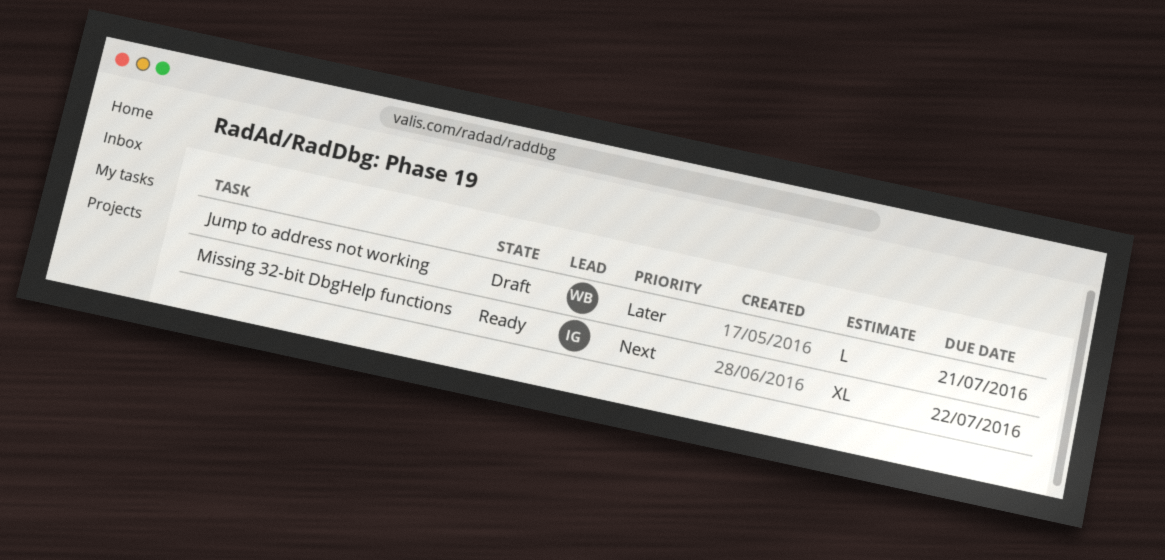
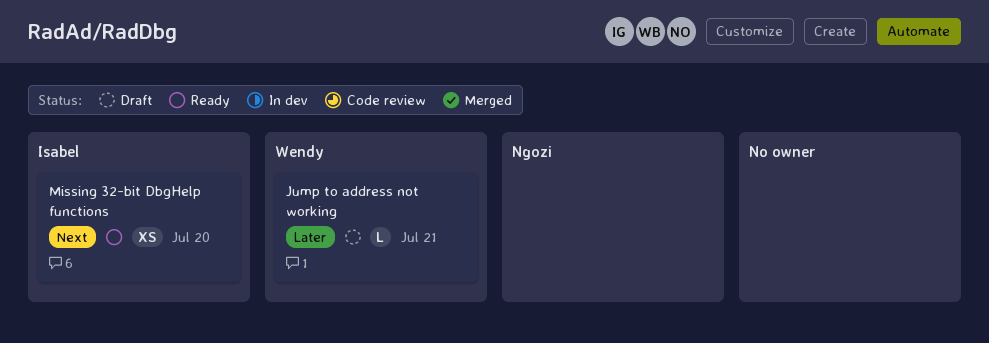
Missing 32-bit DbgHelp functions, estimate: XL -> XS
Missing 32-bit DbgHelp functions, due: Jul 22 -> Jul 20

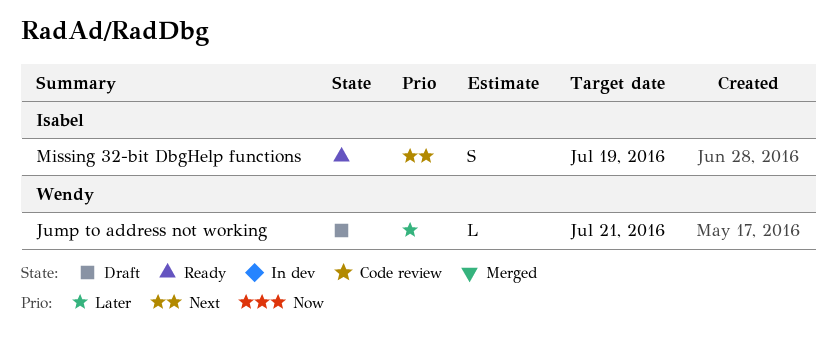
Missing 32-bit DbgHelp functions, estimate: XS -> S
Missing 32-bit DbgHelp functions, due: Jul 20 -> Jul 19

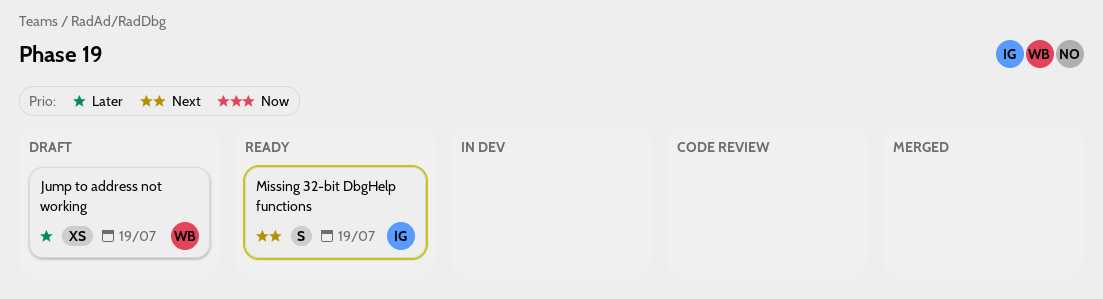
Jump to address not working, estimate: L -> XS
Jump to address not working, due: Jul 21 -> Jul 19

